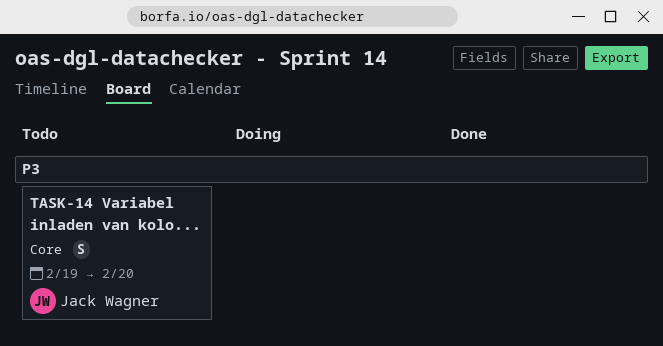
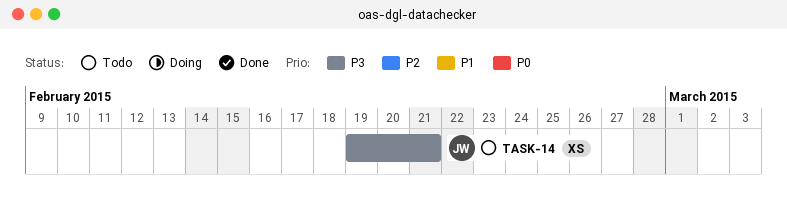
TASK-14, estimate: S -> XS
TASK-14, due: Feb 20 -> Feb 21

